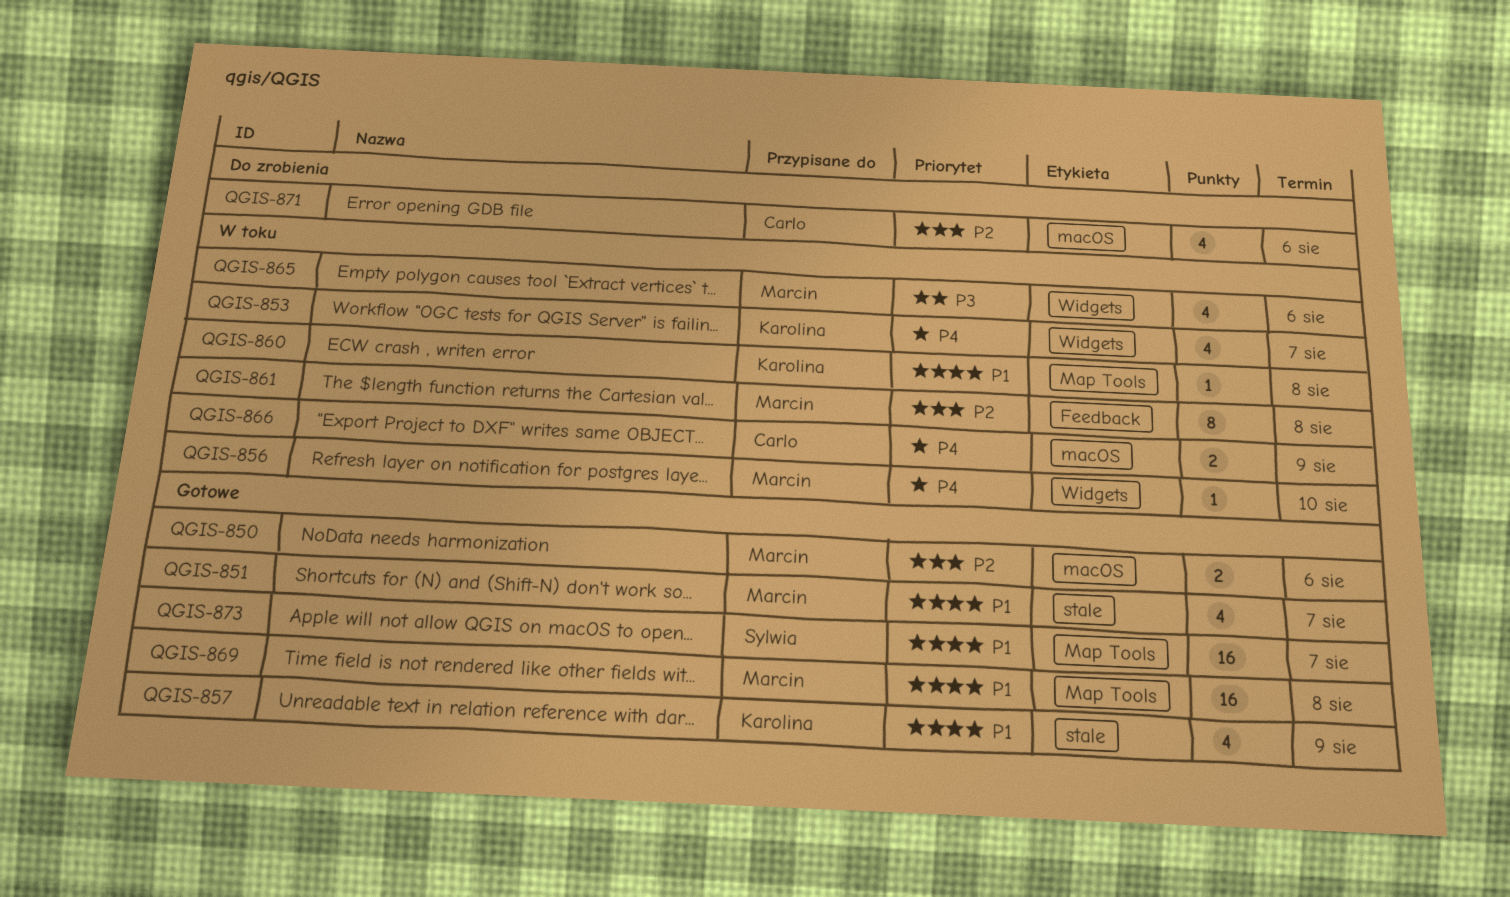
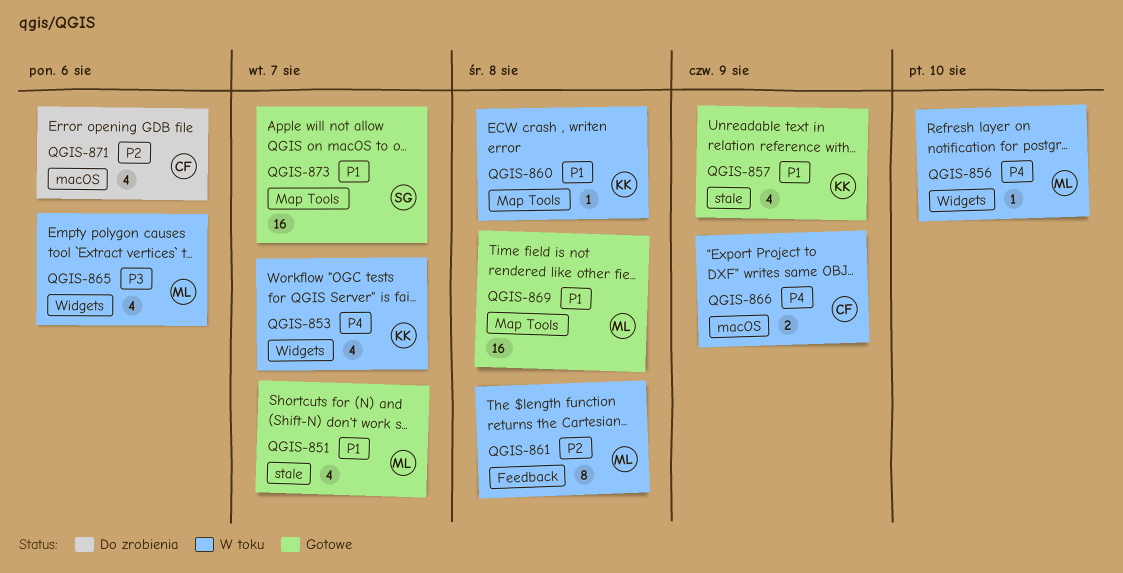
QGIS-850: present -> none

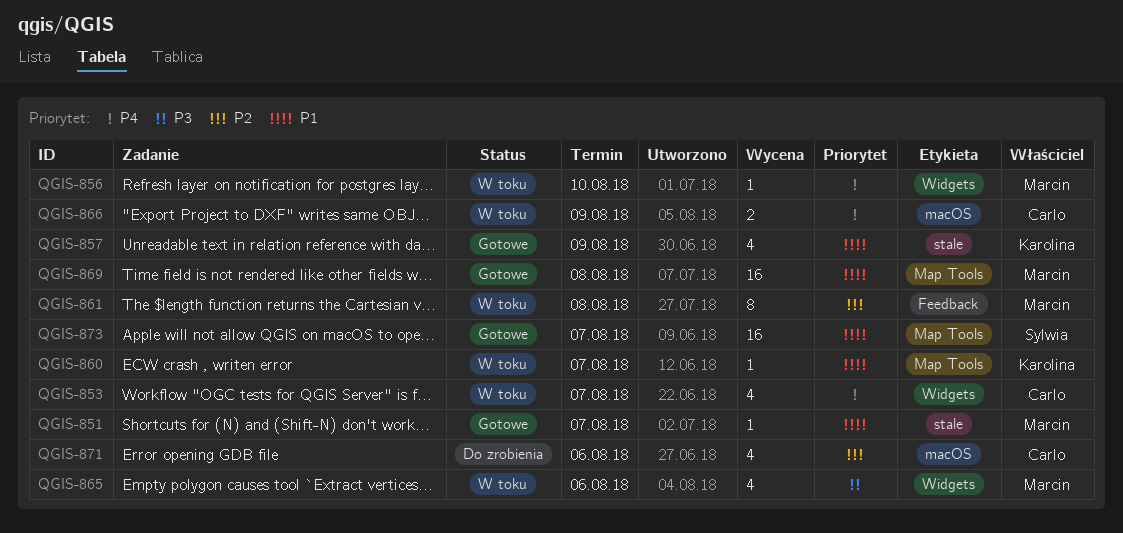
QGIS-851, estimate: 4 -> 1
QGIS-853, owner: Karolina -> Carlo
QGIS-860, due: Aug 8 -> Aug 7

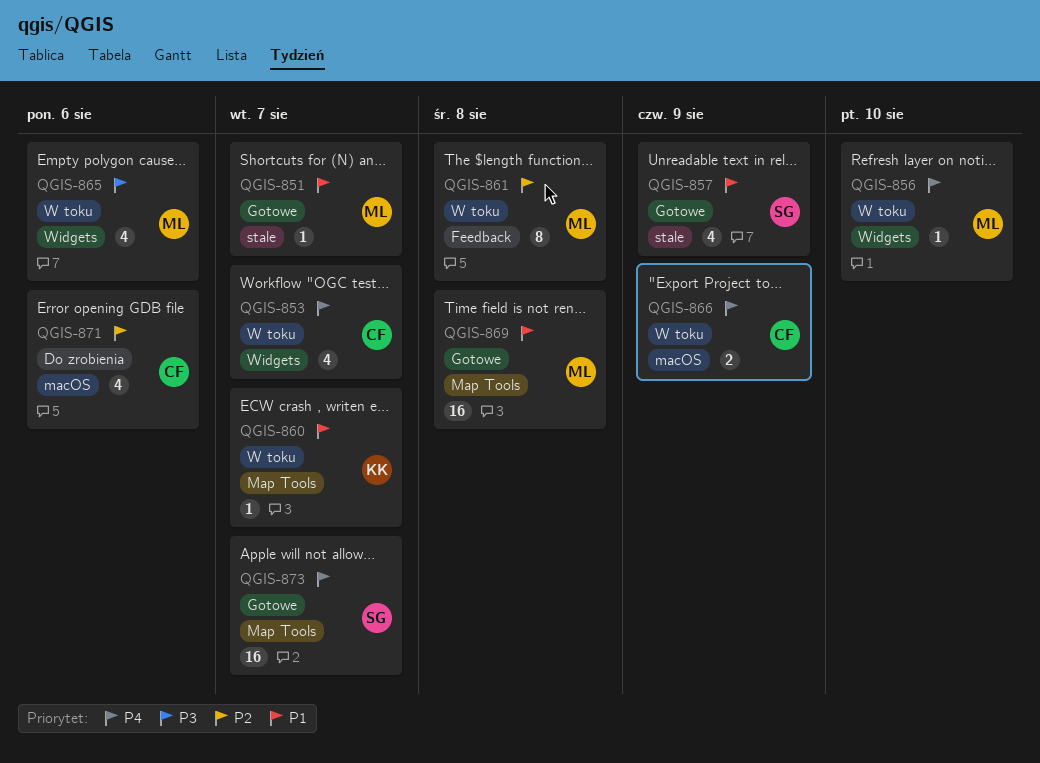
QGIS-857, owner: Karolina -> Sylwia
QGIS-873, priority: P1 -> P4

